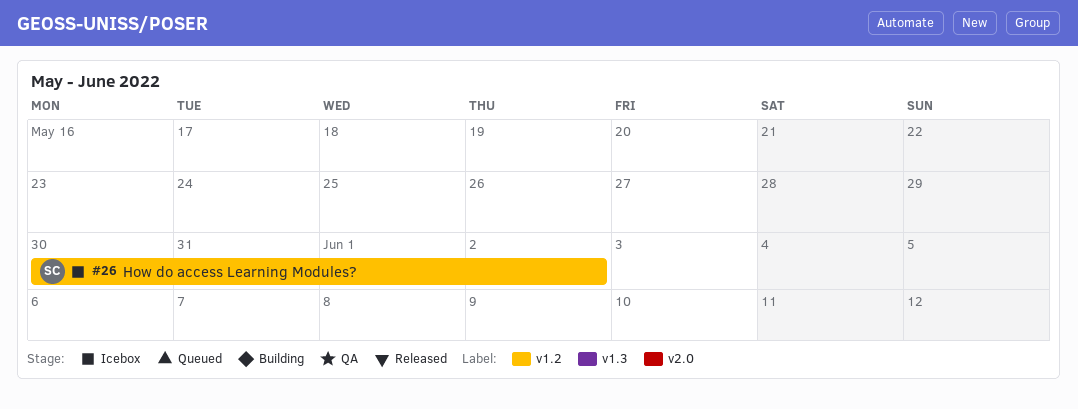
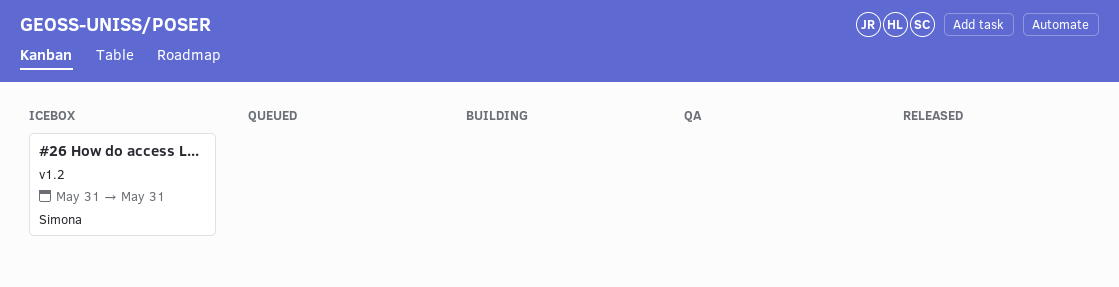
#26, start: May 30 -> May 31
#26, due: Jun 2 -> May 31

